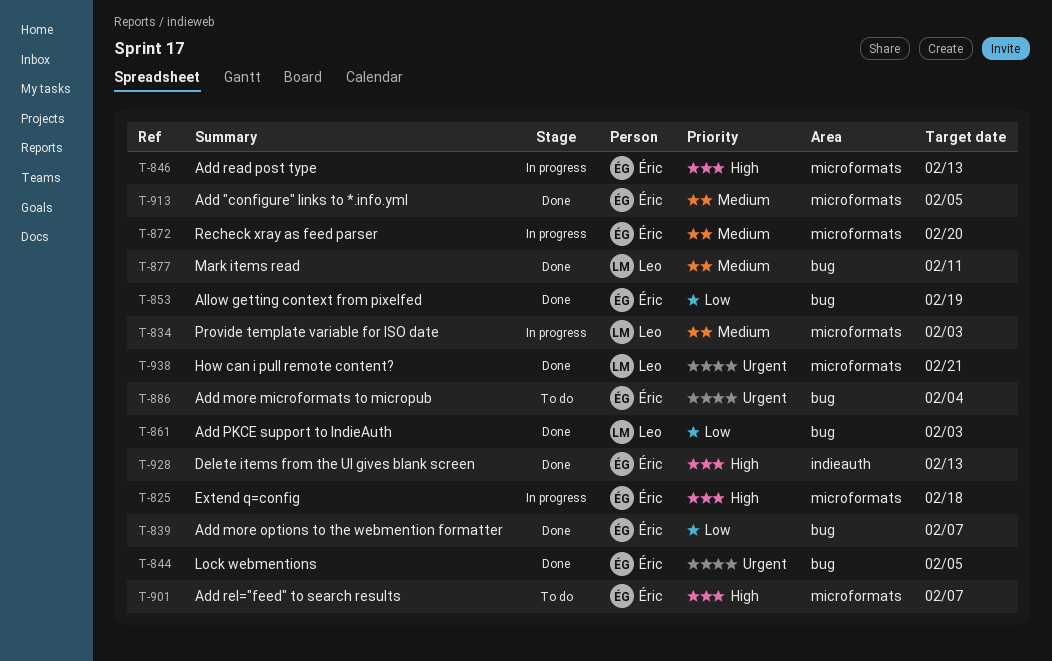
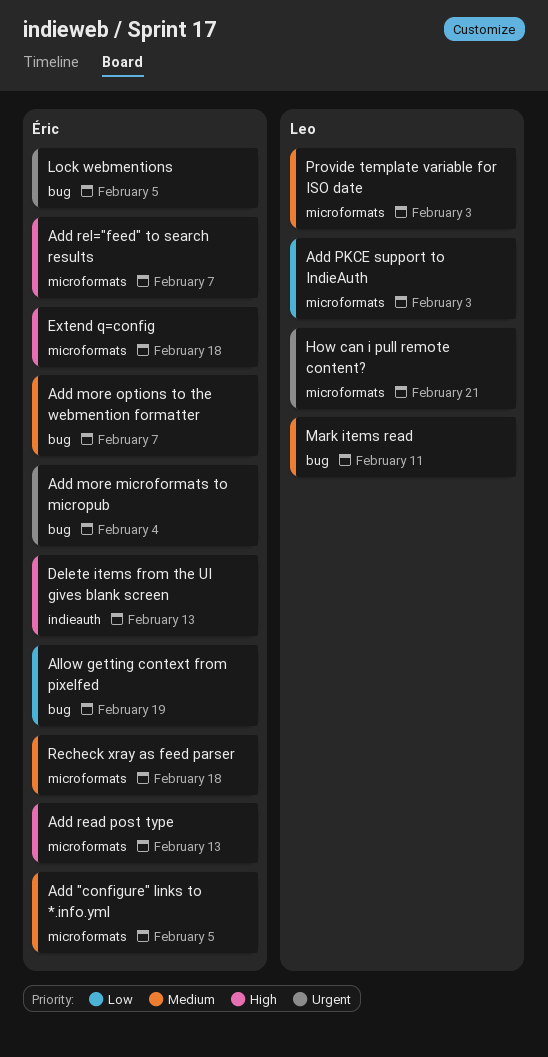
Add more options to the webmention formatter, priority: Low -> Medium
Add PKCE support to IndieAuth, label: bug -> microformats
Recheck xray as feed parser, due: Feb 20 -> Feb 18

